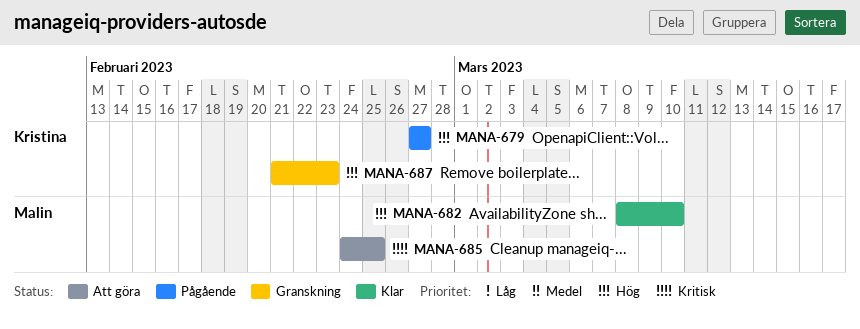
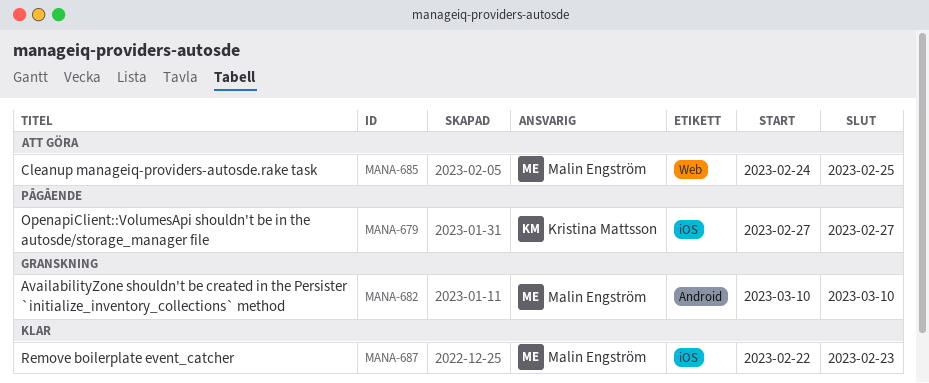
MANA-682, status: Klar -> Granskning
MANA-682, start: Mar 8 -> Mar 10
MANA-687, status: Granskning -> Klar
MANA-687, owner: Kristina Mattsson -> Malin Engström
MANA-687, start: Feb 21 -> Feb 22

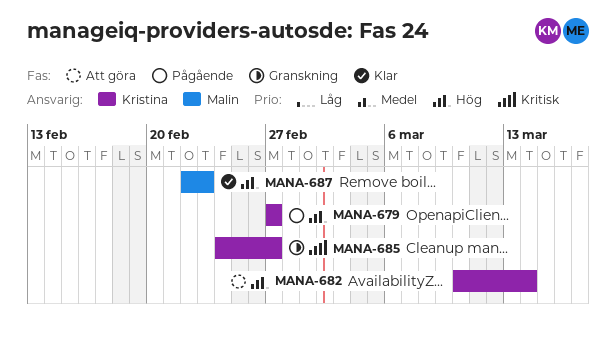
MANA-682, status: Granskning -> Att göra
MANA-682, owner: Malin Engström -> Kristina Mattsson
MANA-682, due: Mar 10 -> Mar 14
MANA-685, status: Att göra -> Granskning
MANA-685, owner: Malin Engström -> Kristina Mattsson
MANA-685, due: Feb 25 -> Feb 27

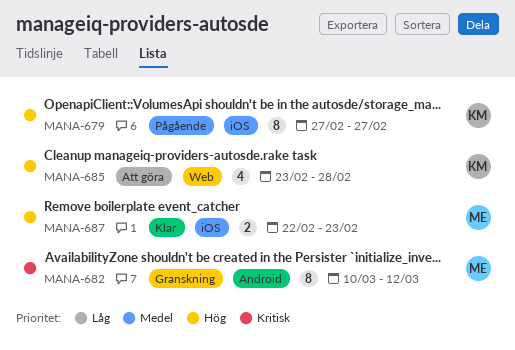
MANA-682, status: Att göra -> Granskning
MANA-682, owner: Kristina -> Malin
MANA-682, priority: Hög -> Kritisk
MANA-682, due: Mar 14 -> Mar 12
MANA-685, status: Granskning -> Att göra
MANA-685, priority: Kritisk -> Hög
MANA-685, start: Feb 24 -> Feb 23
MANA-685, due: Feb 27 -> Feb 28

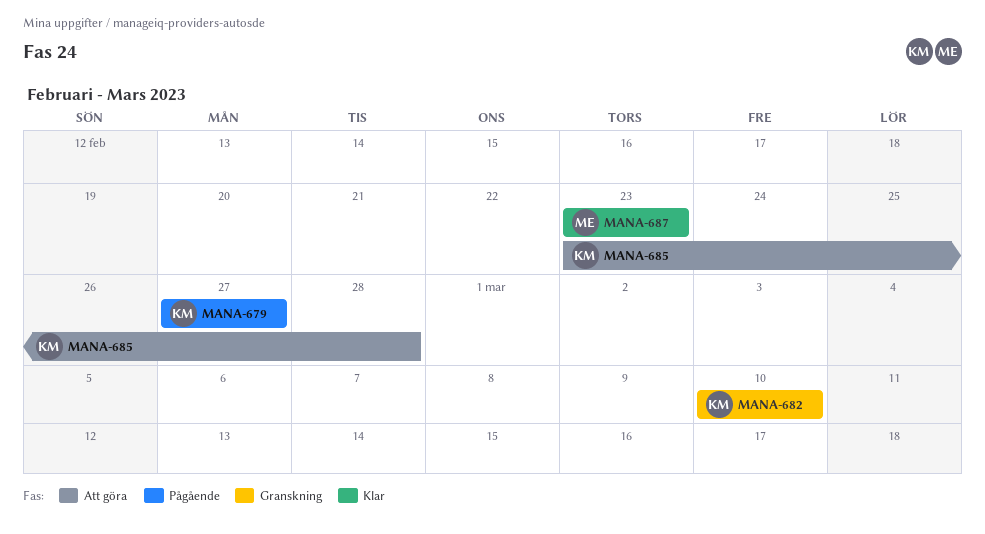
MANA-682, owner: ME -> KM
MANA-682, due: Mar 12 -> Mar 10
MANA-687, start: Feb 22 -> Feb 23

